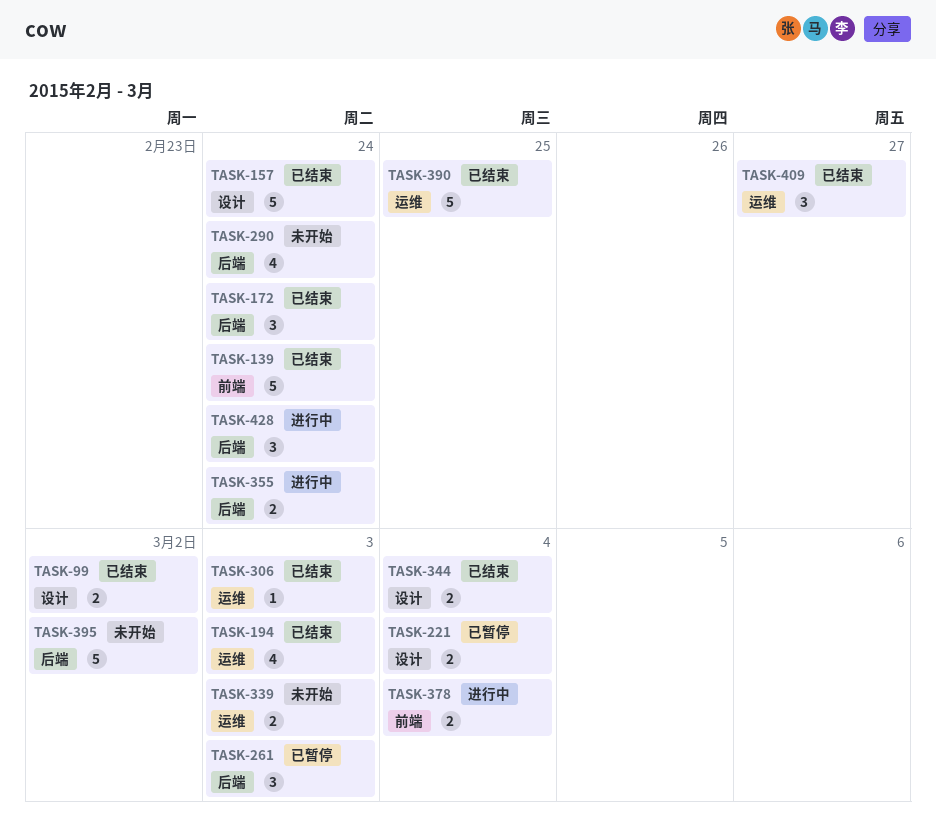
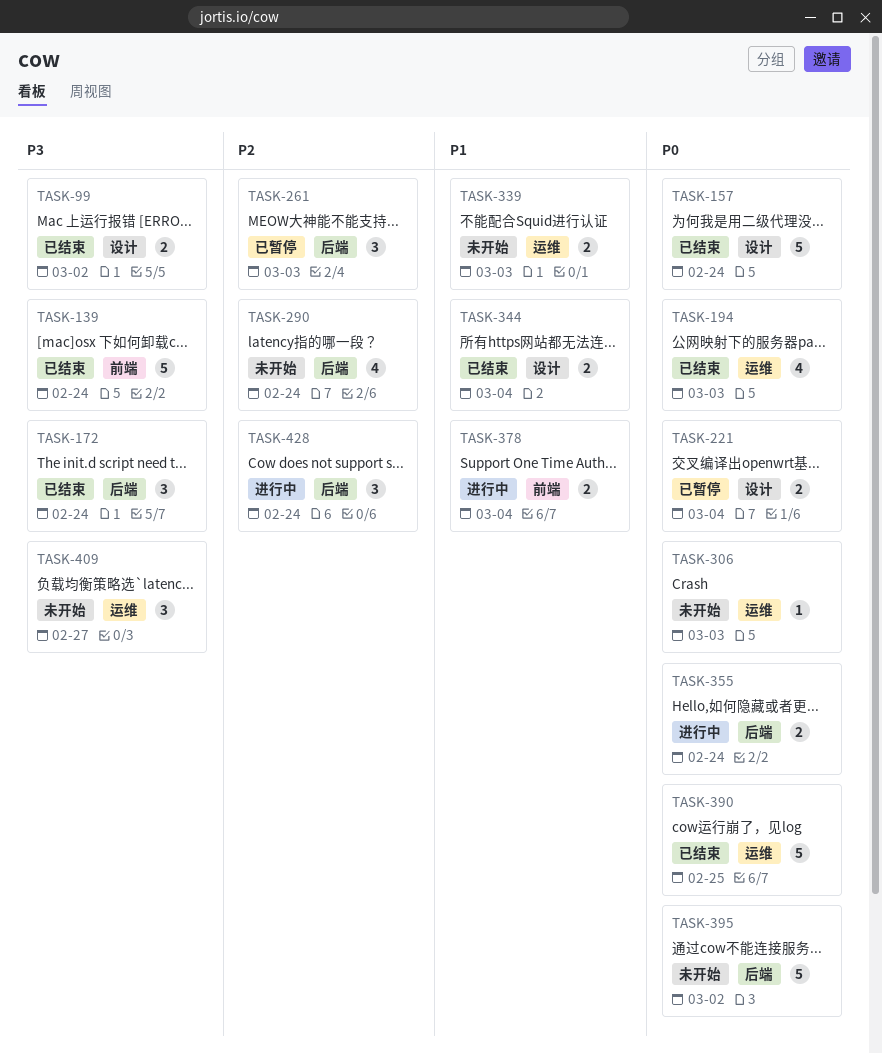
TASK-306, status: 已结束 -> 未开始
TASK-409, status: 已结束 -> 未开始

